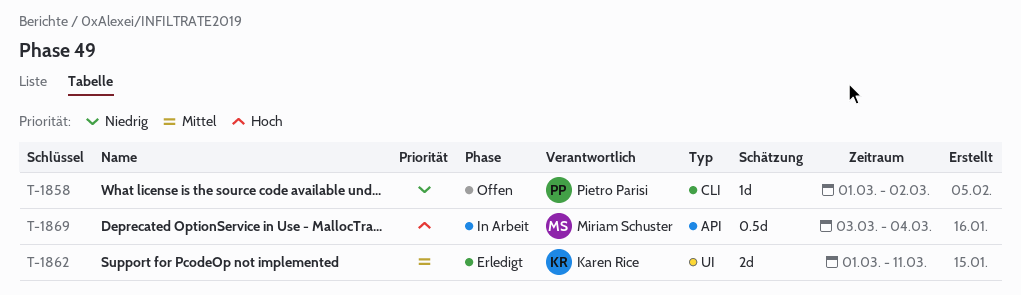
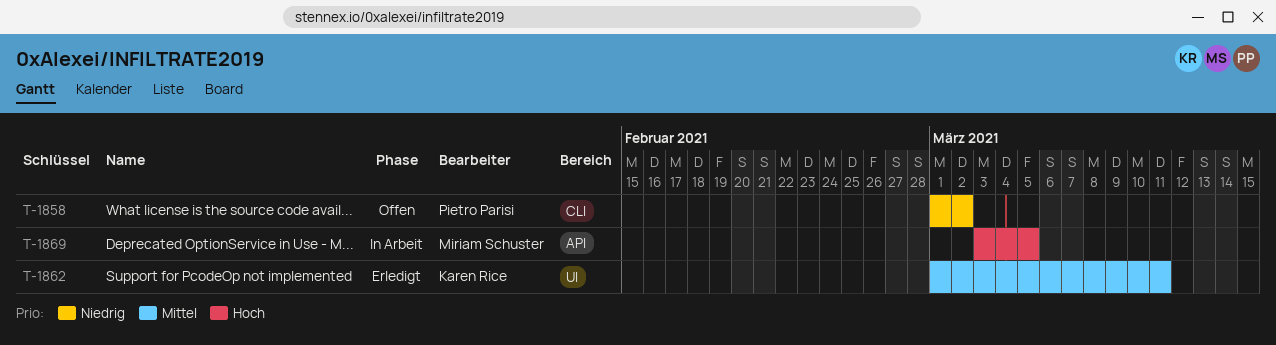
T-1869, due: Mar 4 -> Mar 5

